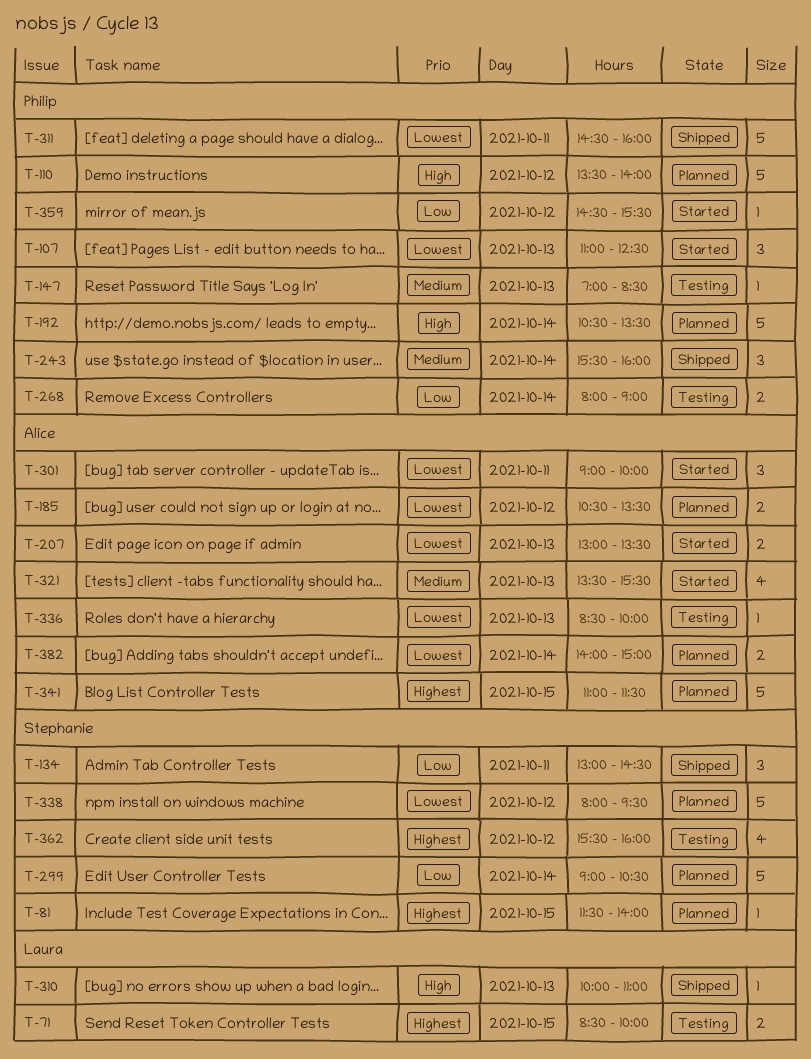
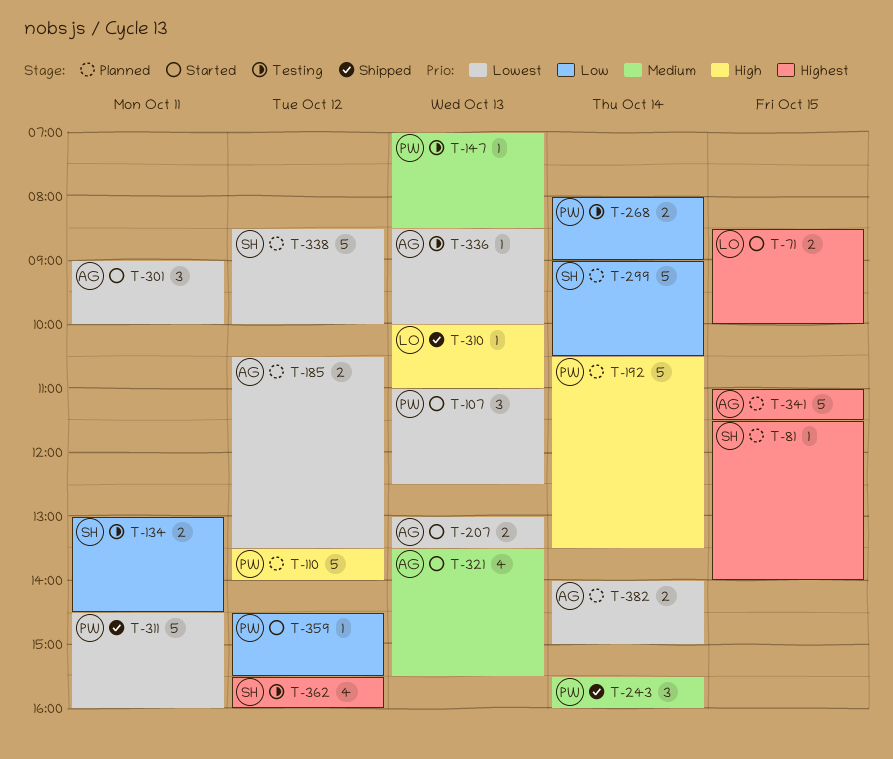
T-71, status: Testing -> Started
T-134, status: Shipped -> Testing
T-134, estimate: 3 -> 2
T-338, begins: 08:00 -> 08:30
T-338, ends: 09:30 -> 10:00

